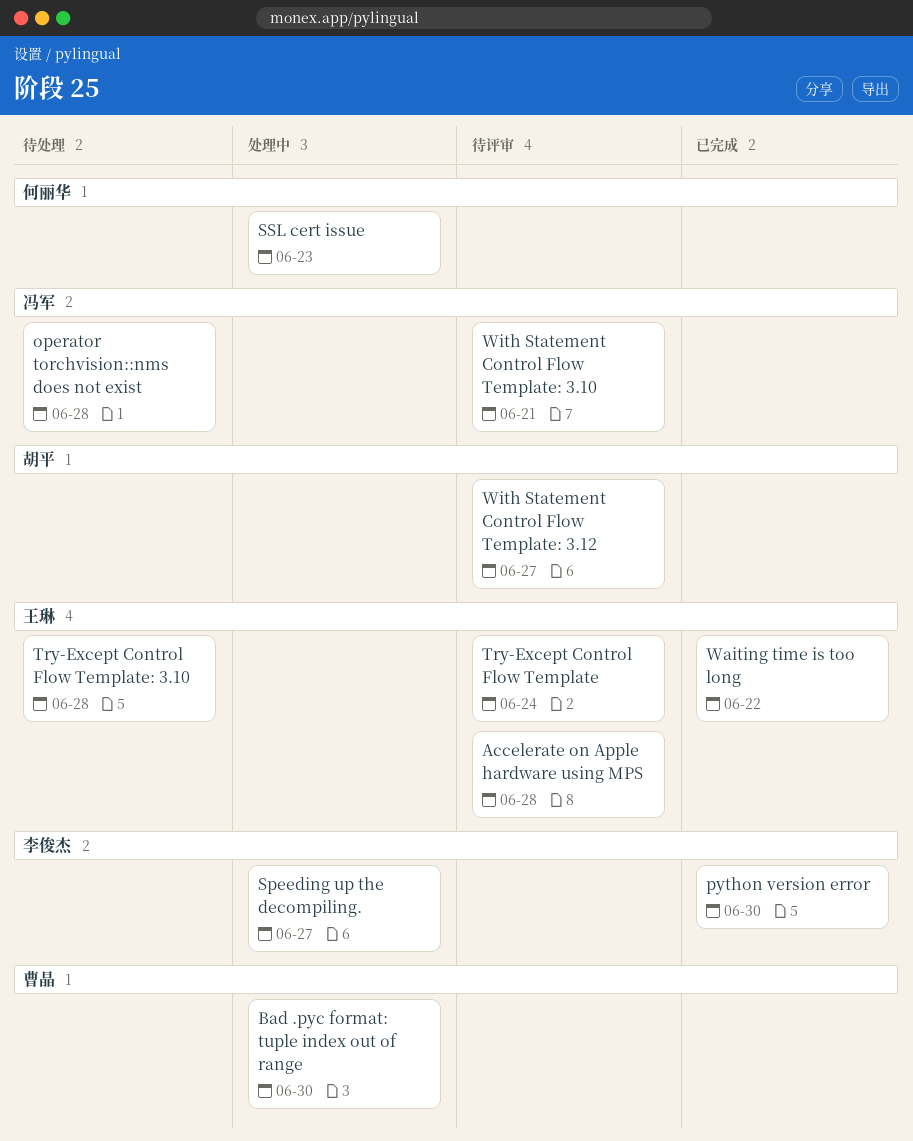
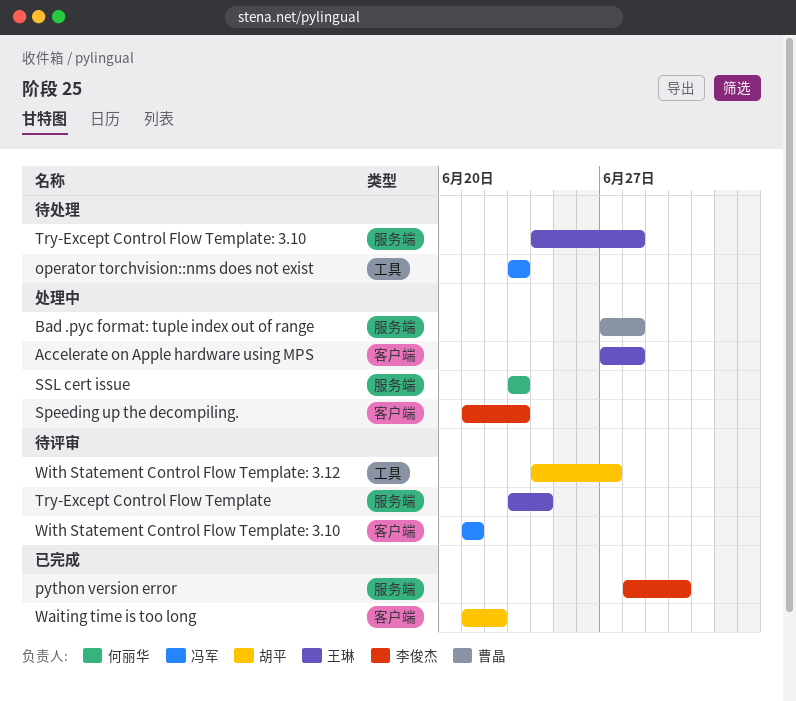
Accelerate on Apple hardware using MPS, status: 待评审 -> 处理中
Bad .pyc format: tuple index out of range, due: Jun 30 -> Jun 28
operator torchvision::nms does not exist, due: Jun 28 -> Jun 23
Speeding up the decompiling., due: Jun 27 -> Jun 23
Waiting time is too long, owner: 王琳 -> 胡平

